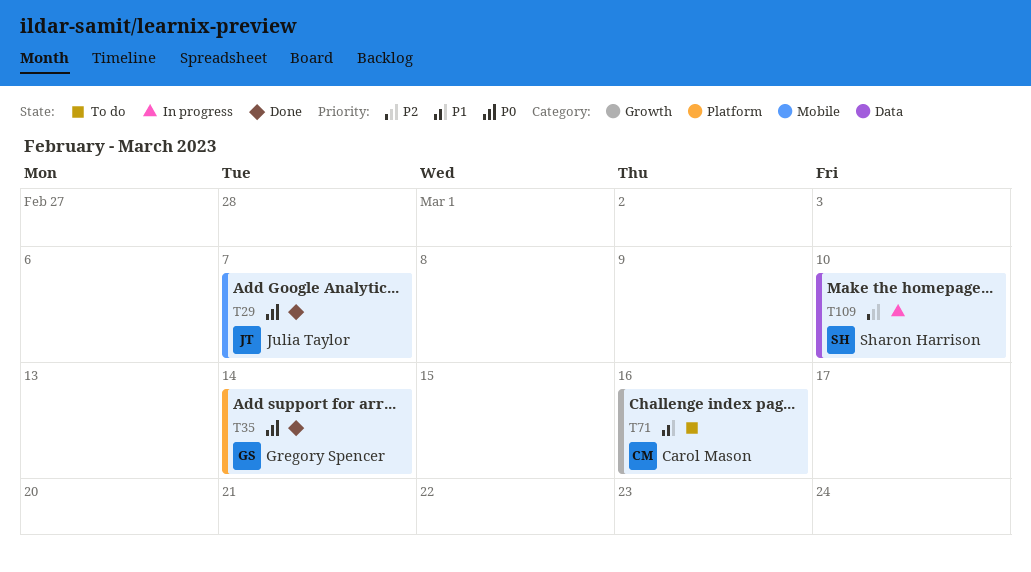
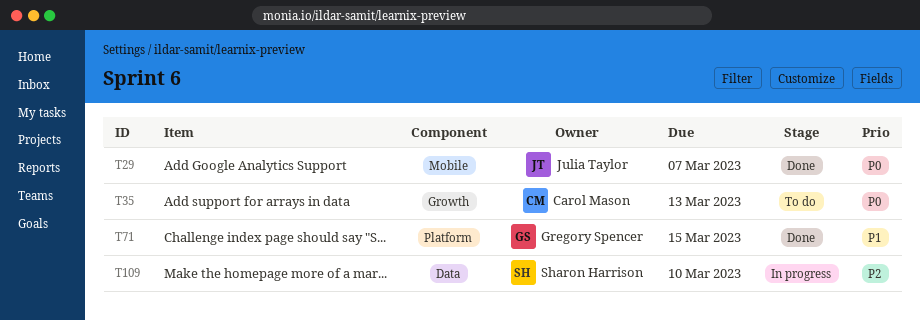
T35, status: Done -> To do
T35, owner: Gregory Spencer -> Carol Mason
T35, label: Platform -> Growth
T35, due: Mar 14 -> Mar 13
T71, status: To do -> Done
T71, owner: Carol Mason -> Gregory Spencer
T71, label: Growth -> Platform
T71, due: Mar 16 -> Mar 15

